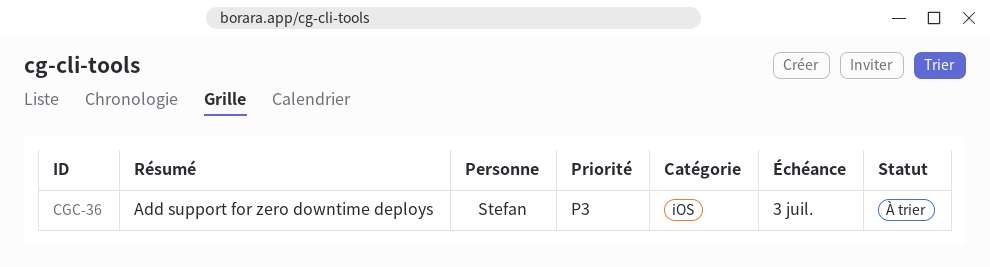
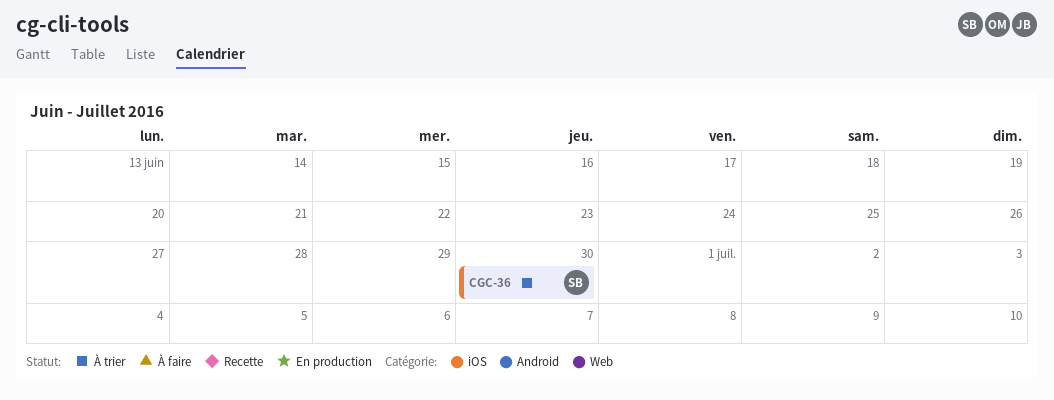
CGC-36, due: Jul 3 -> Jun 30

